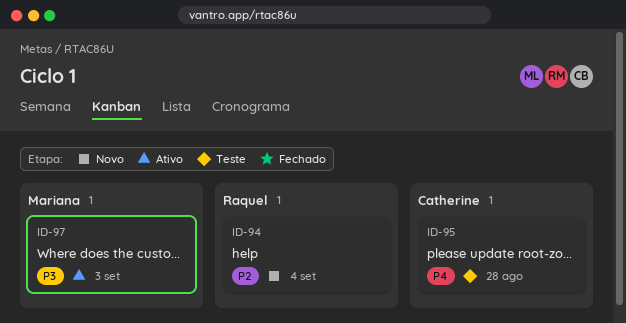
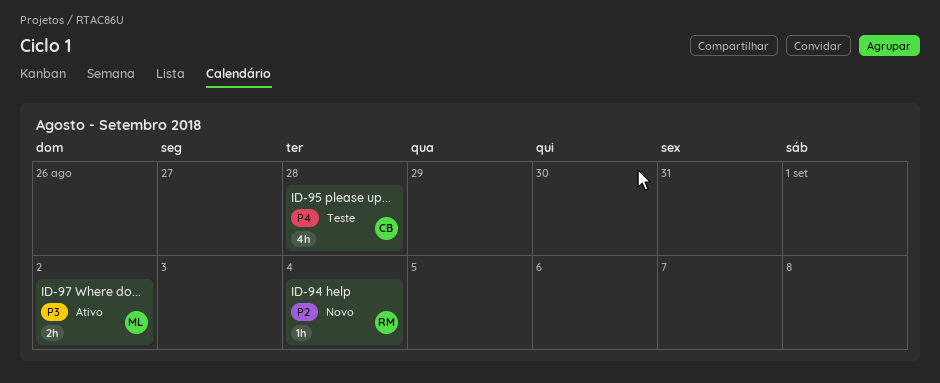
ID-97, due: Sep 3 -> Sep 2

